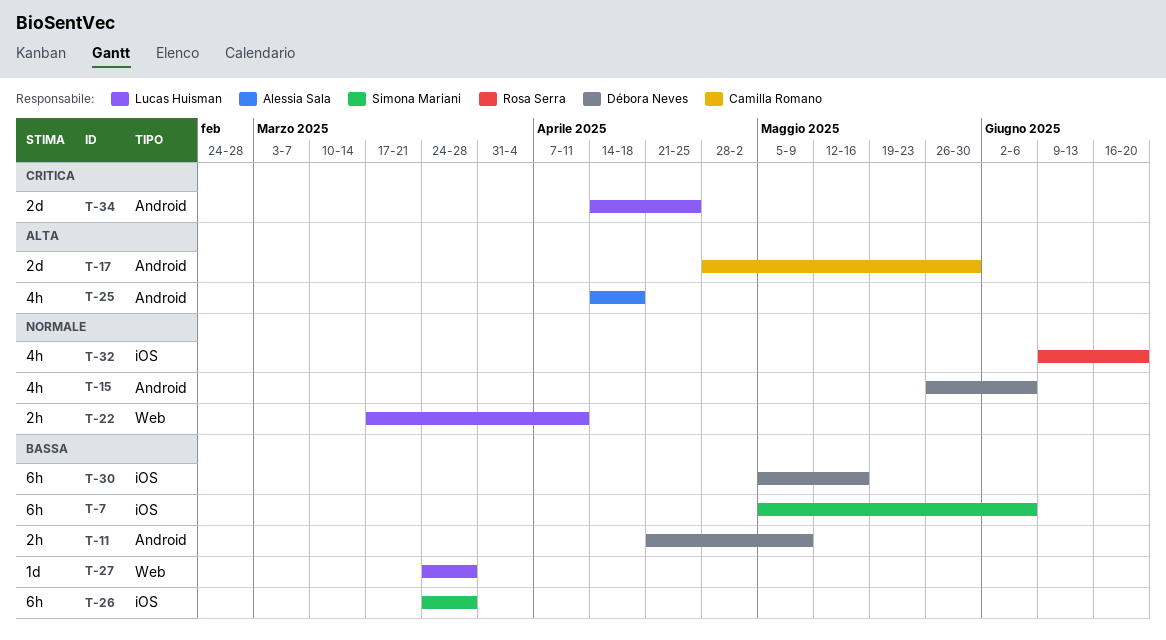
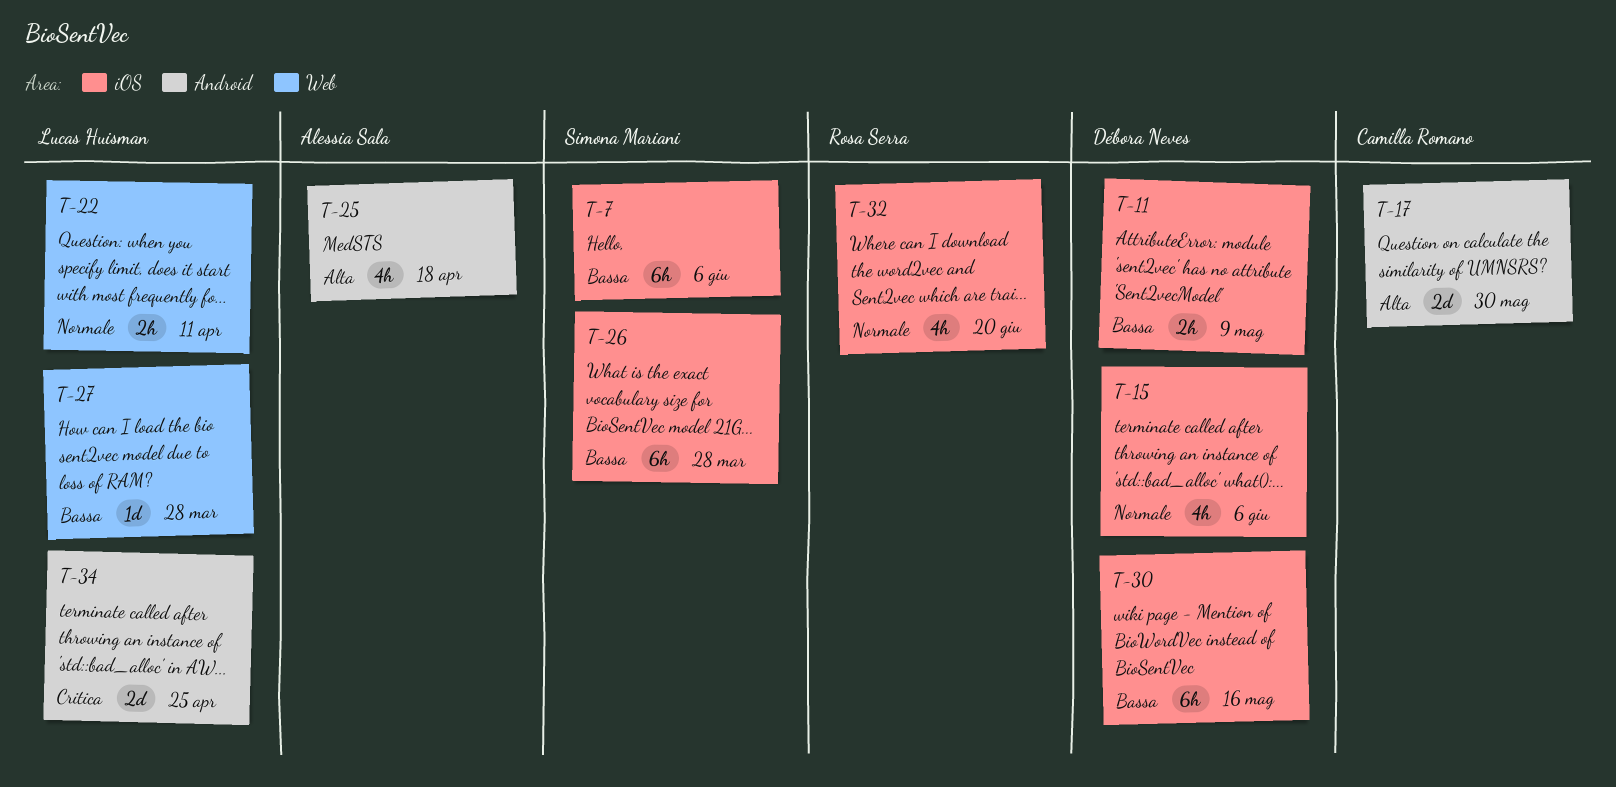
T-11, label: Android -> iOS
T-15, label: Android -> iOS

